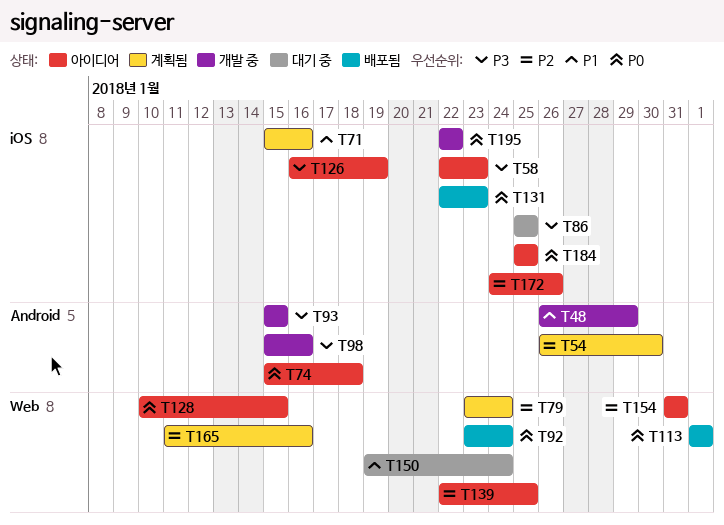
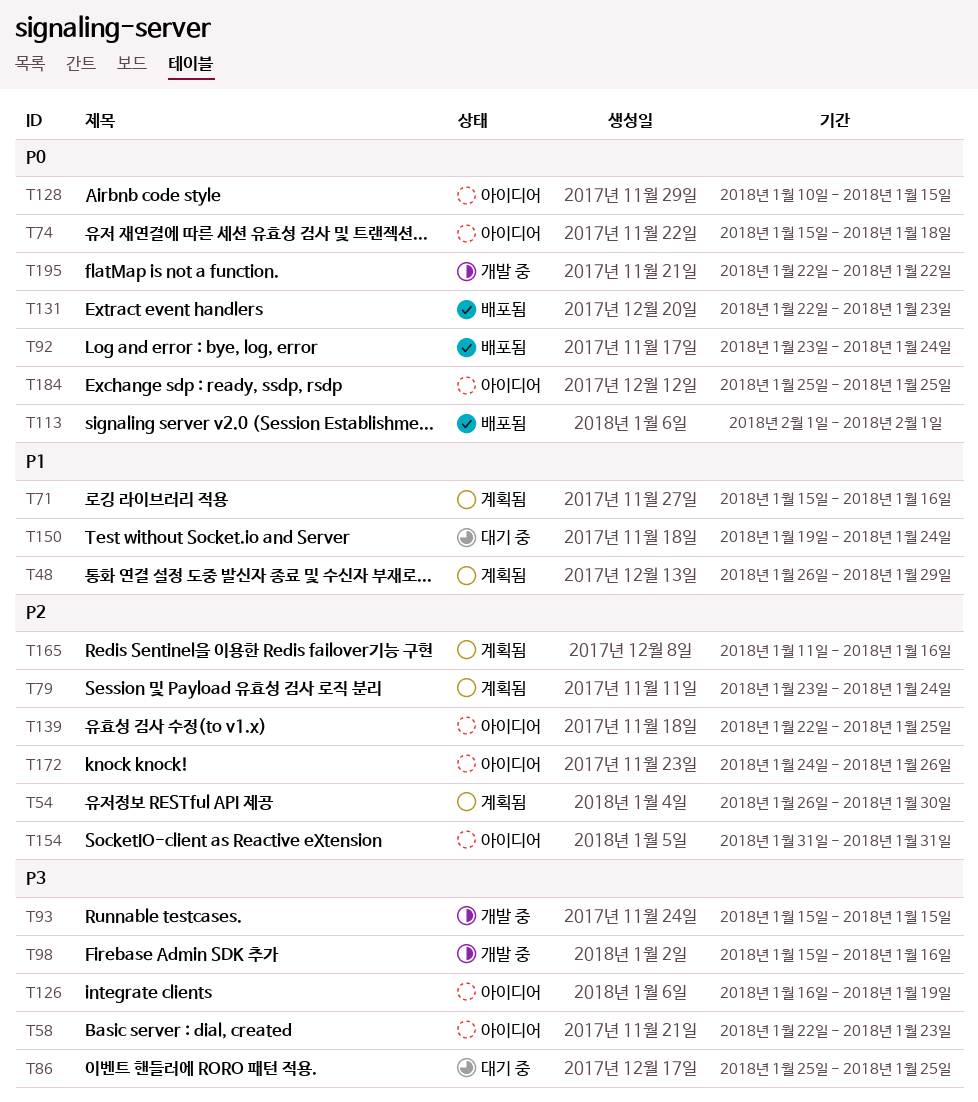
T48, status: 개발 중 -> 계획됨

